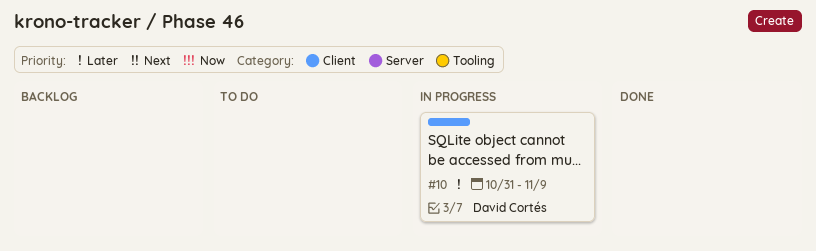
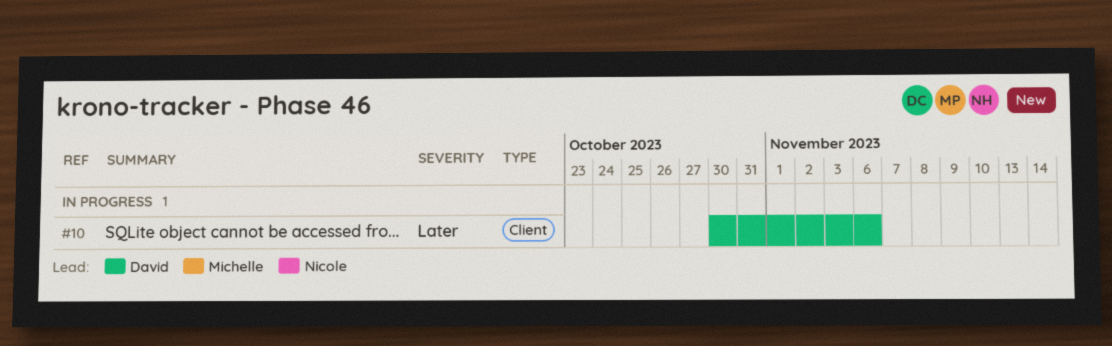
#10, start: Oct 31 -> Oct 30
#10, due: Nov 9 -> Nov 6

